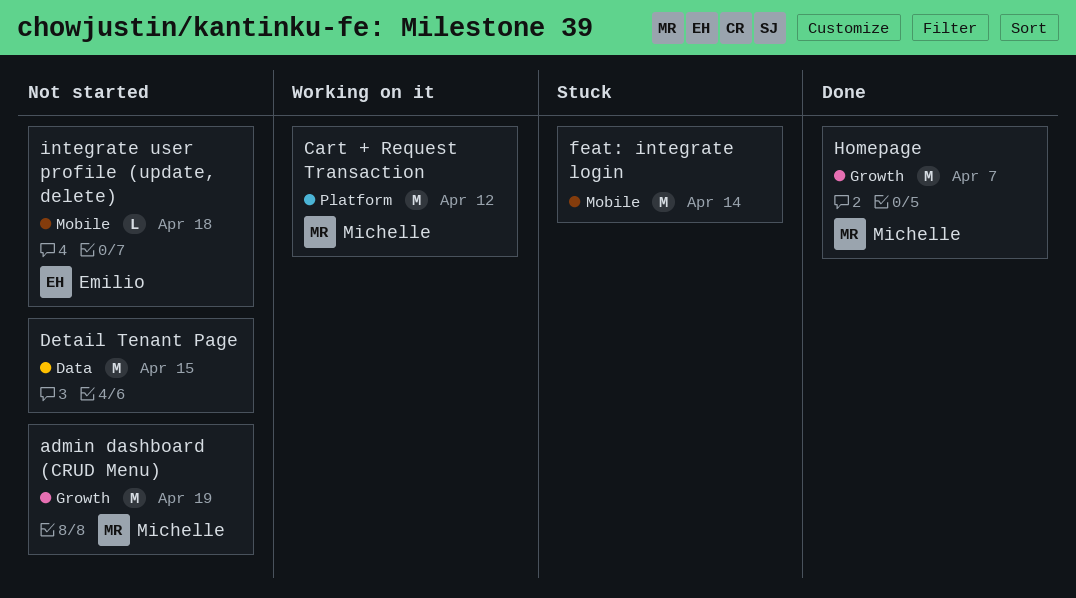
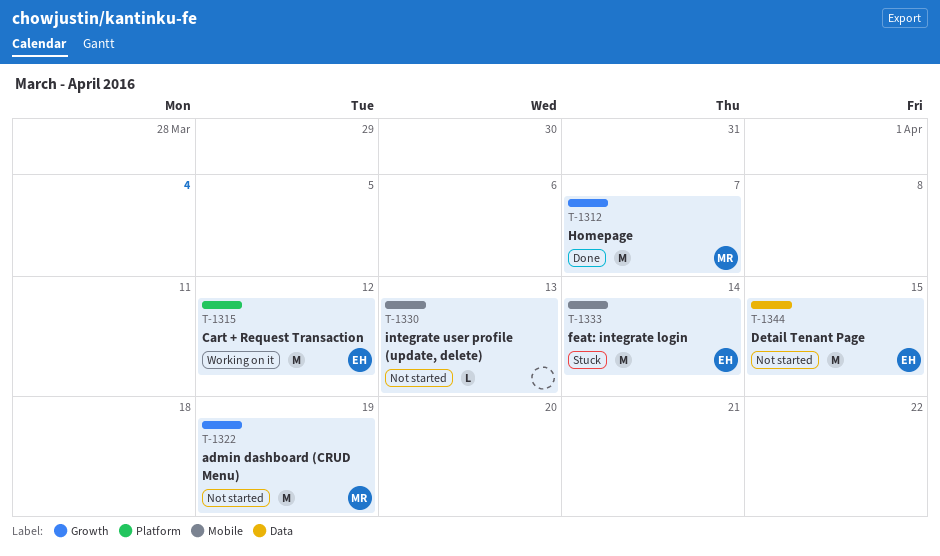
Cart + Request Transaction, owner: Michelle -> Emilio
Detail Tenant Page, owner: none -> Emilio
feat: integrate login, owner: none -> Emilio
integrate user profile (update, delete), owner: Emilio -> none
integrate user profile (update, delete), due: Apr 18 -> Apr 13

